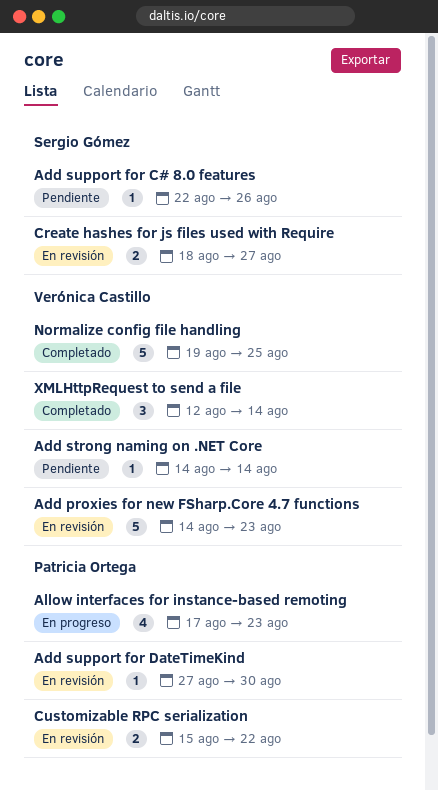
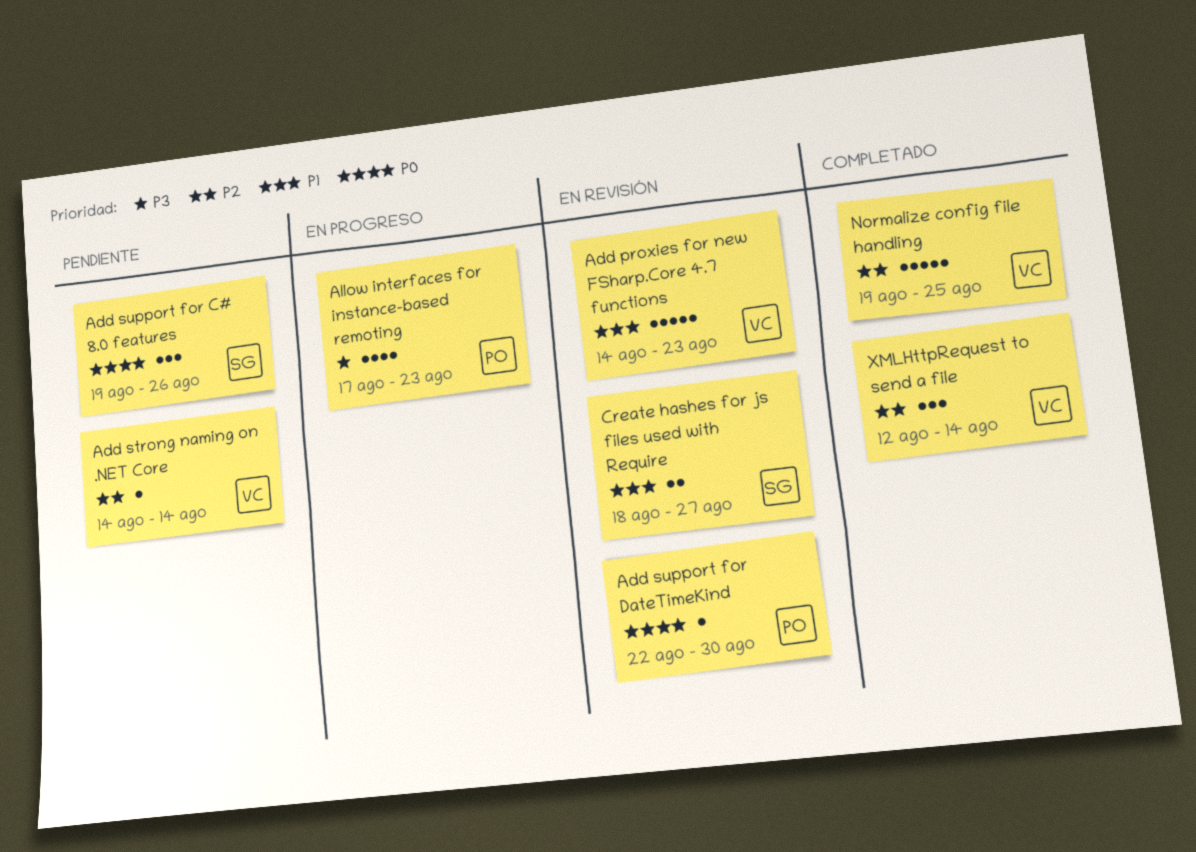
Add support for C# 8.0 features, estimate: 1 -> 3
Add support for C# 8.0 features, start: Aug 22 -> Aug 19
Add support for DateTimeKind, start: Aug 27 -> Aug 22
Customizable RPC serialization: present -> none

